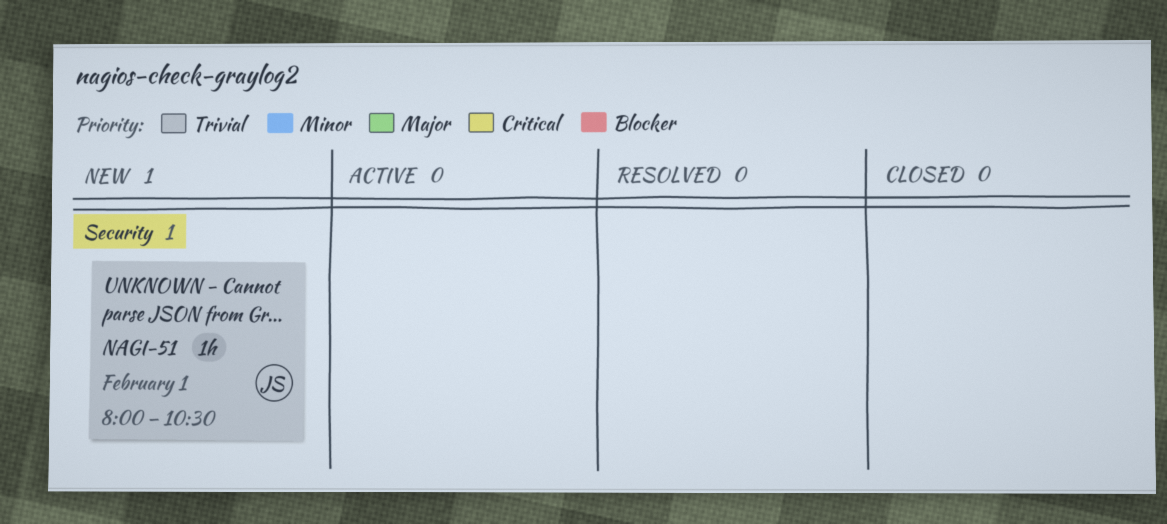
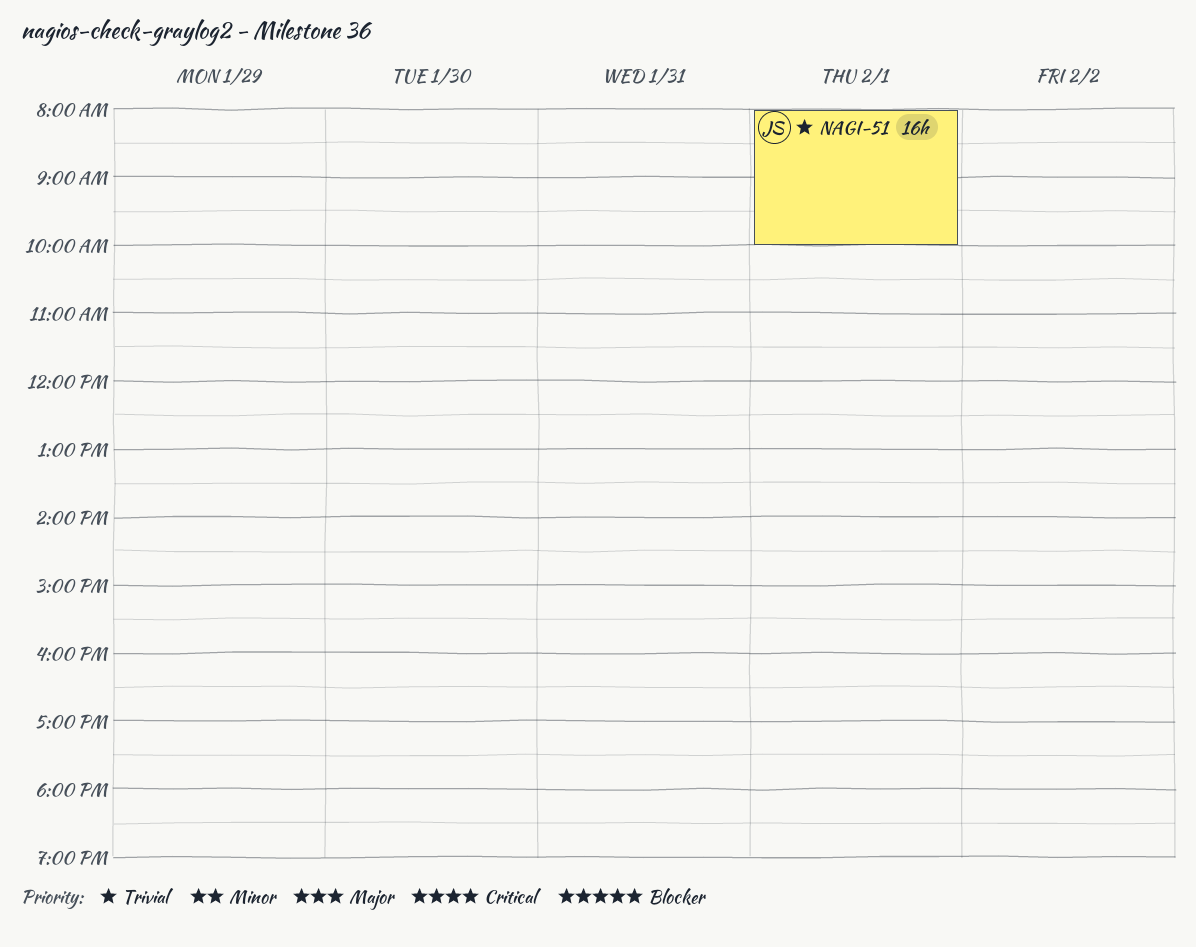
NAGI-51, estimate: 1h -> 16h
NAGI-51, ends: 10:30 -> 10:00

